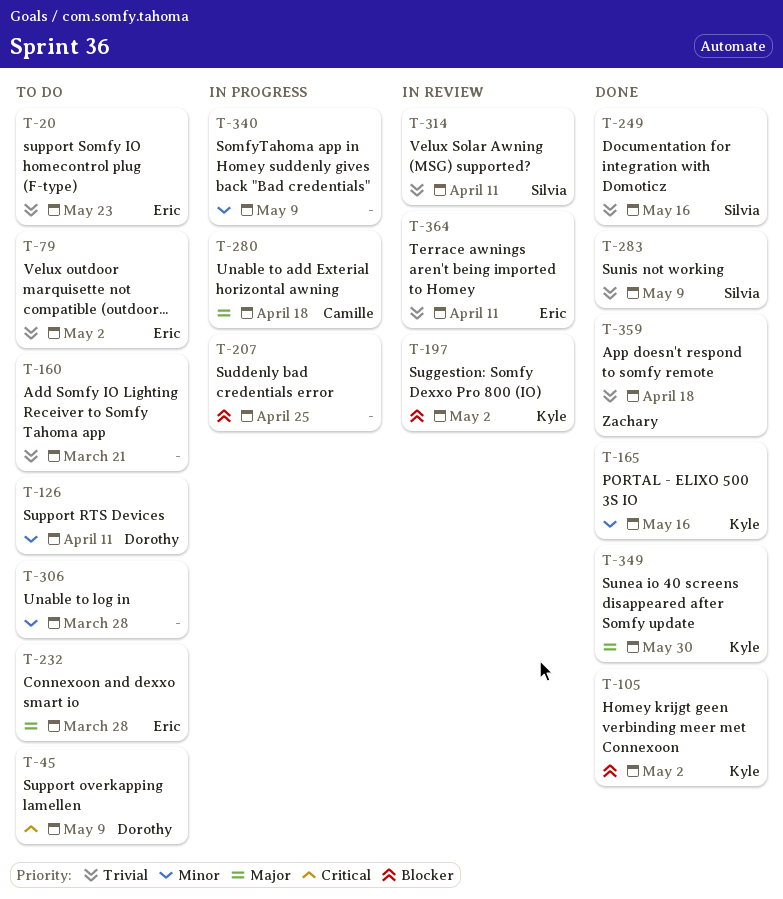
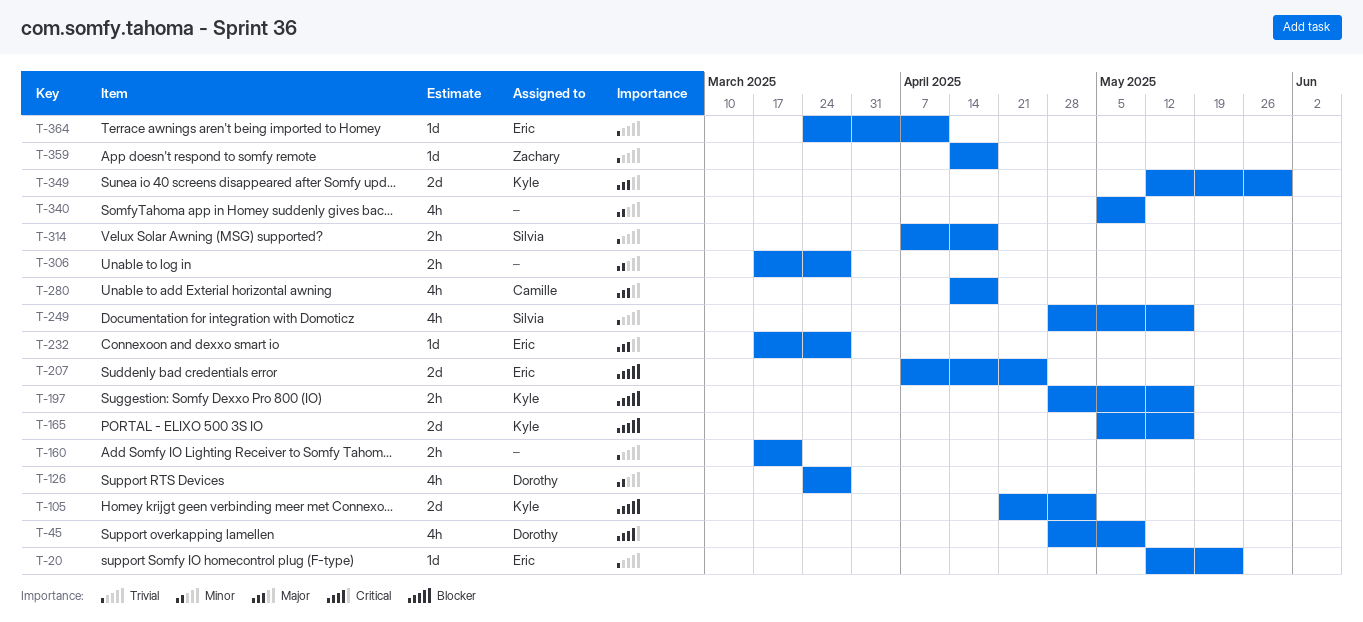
T-79: present -> none
T-126, due: Apr 11 -> Mar 28
T-165, priority: Minor -> Blocker
T-197, due: May 2 -> May 16
T-207, owner: none -> Eric
T-283: present -> none
T-314, due: Apr 11 -> Apr 18

